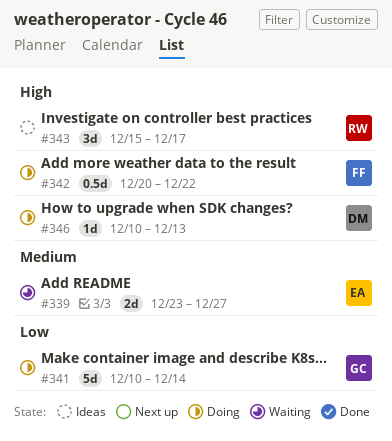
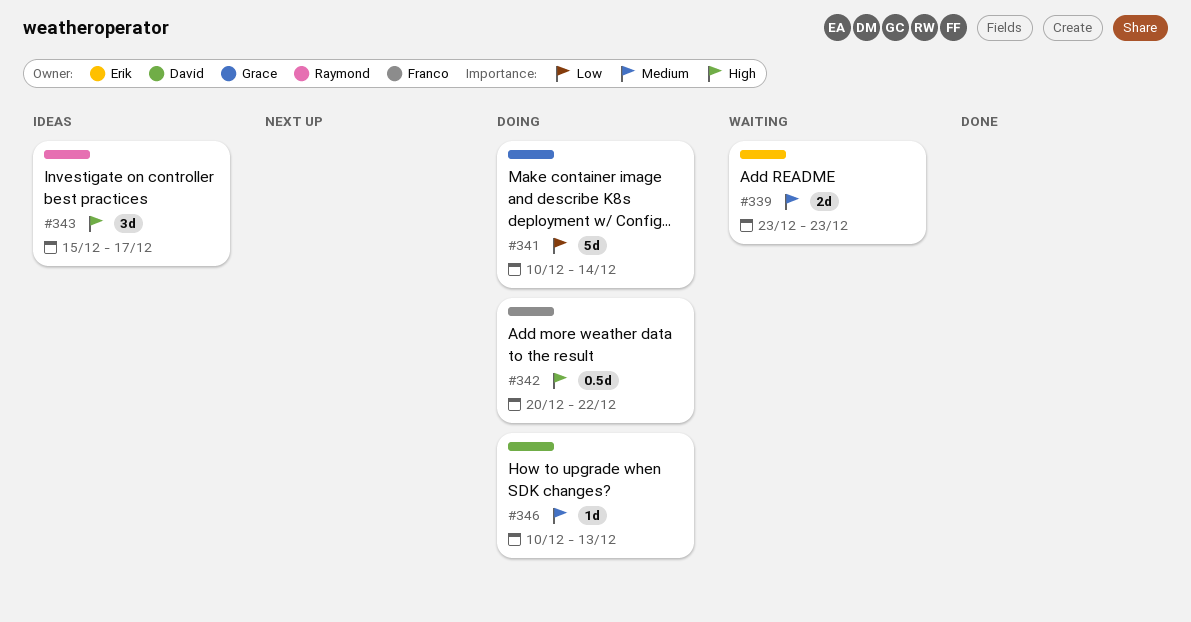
#339, due: Dec 27 -> Dec 23
#346, priority: High -> Medium

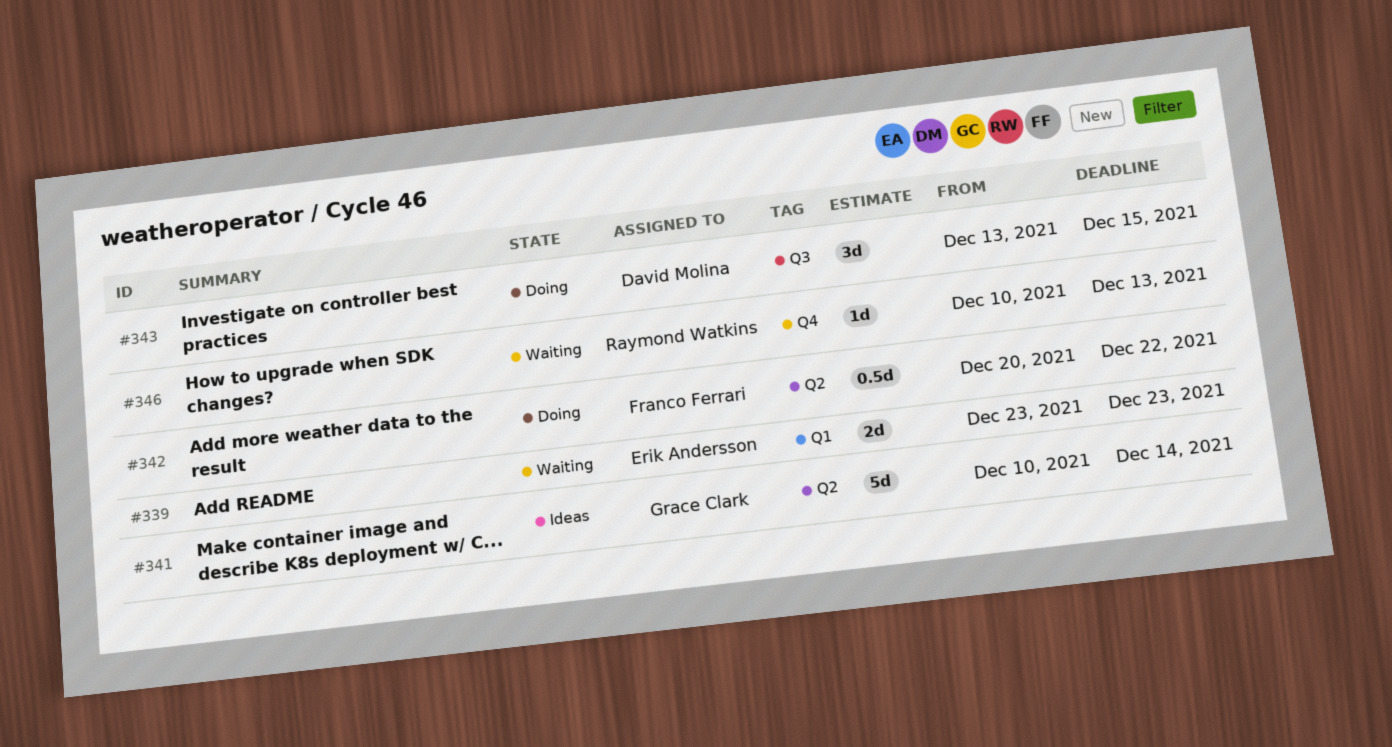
#341, status: Doing -> Ideas
#343, status: Ideas -> Doing
#343, owner: Raymond Watkins -> David Molina
#343, start: Dec 15 -> Dec 13
#343, due: Dec 17 -> Dec 15
#346, status: Doing -> Waiting
#346, owner: David Molina -> Raymond Watkins

